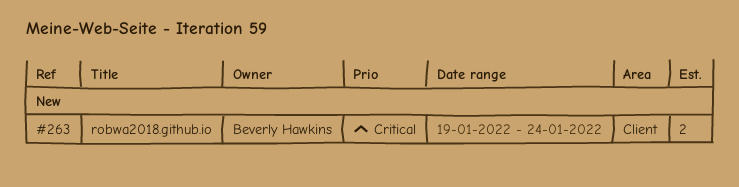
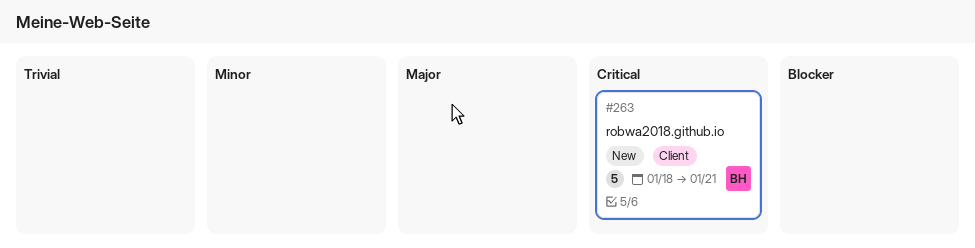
#263, estimate: 2 -> 5
#263, start: Jan 19 -> Jan 18
#263, due: Jan 24 -> Jan 21

